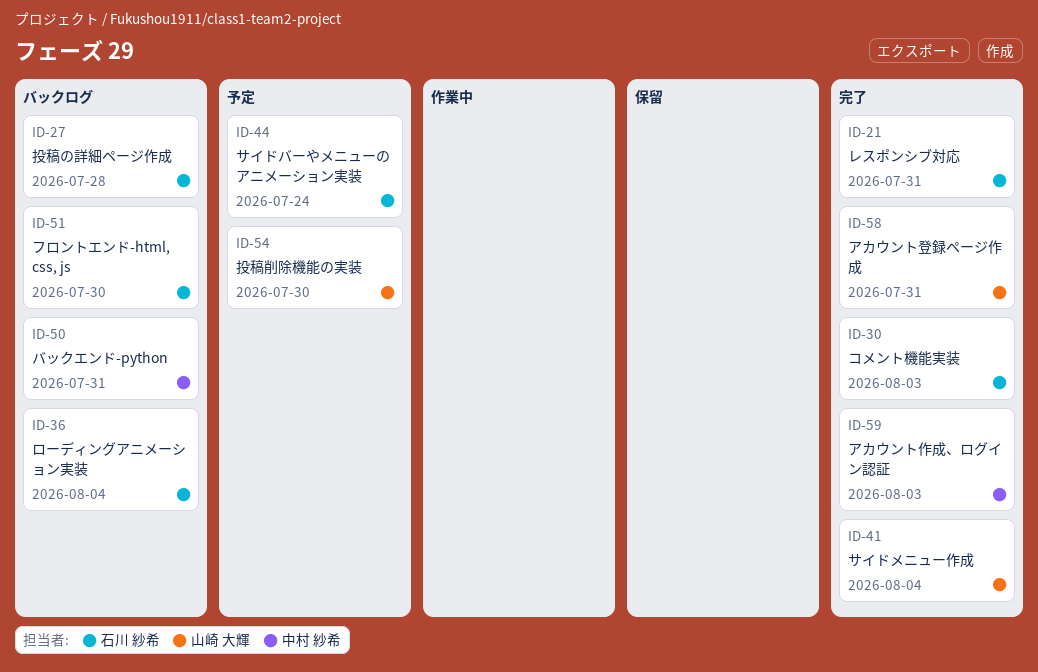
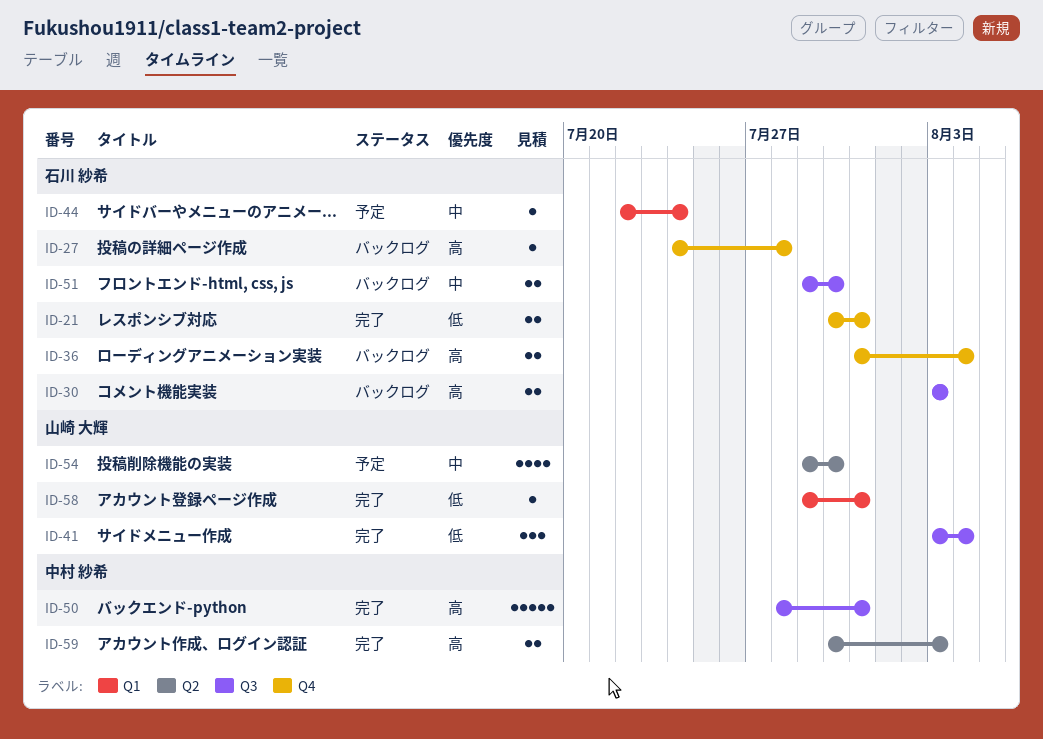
ID-30, status: 完了 -> バックログ
ID-50, status: バックログ -> 完了

